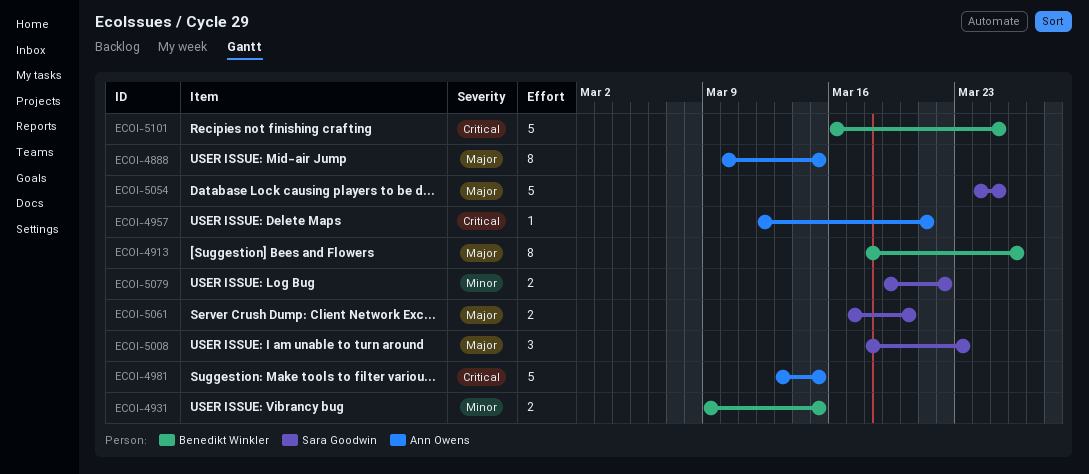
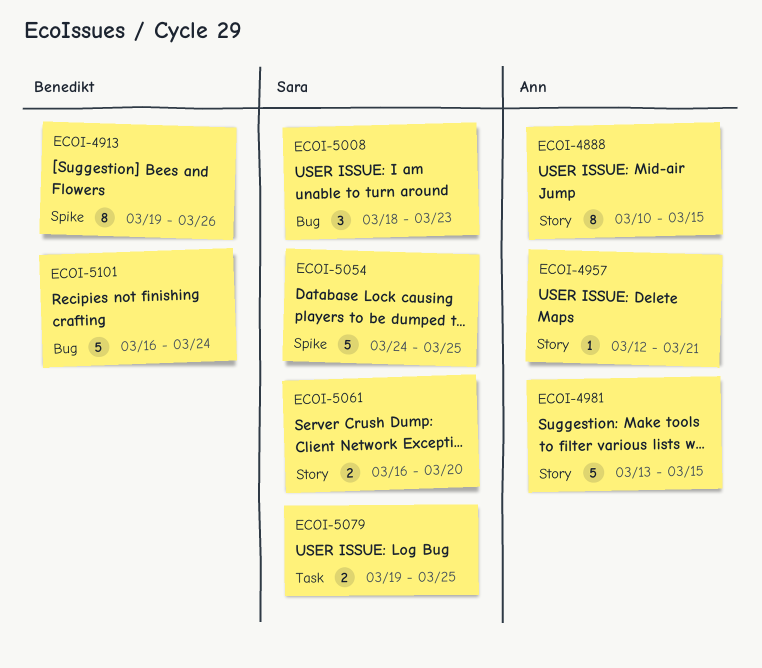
ECOI-4913, start: Mar 18 -> Mar 19
ECOI-4931: present -> none
ECOI-5061, start: Mar 17 -> Mar 16
ECOI-5079, due: Mar 22 -> Mar 25
ECOI-5101, due: Mar 25 -> Mar 24

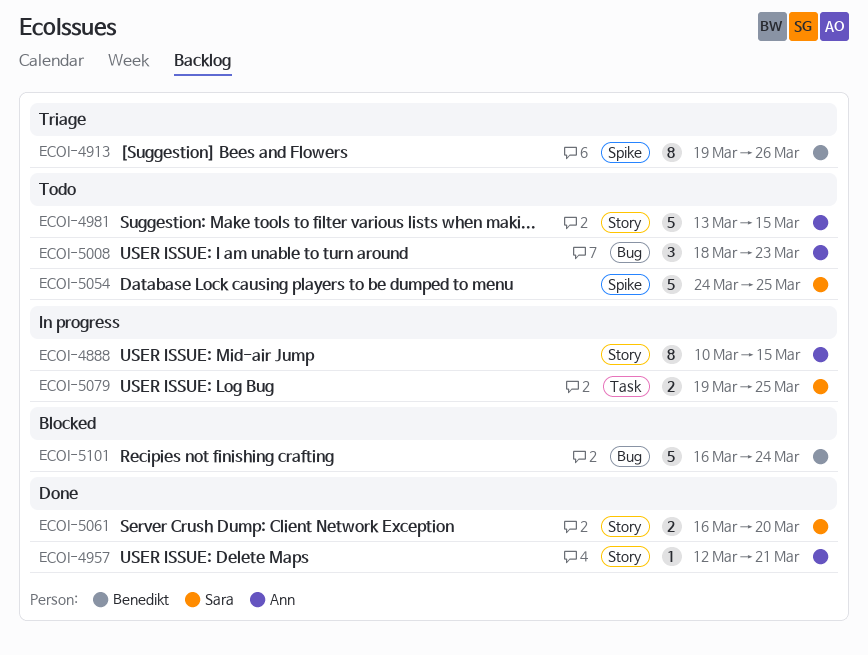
ECOI-5008, owner: Sara -> Ann

